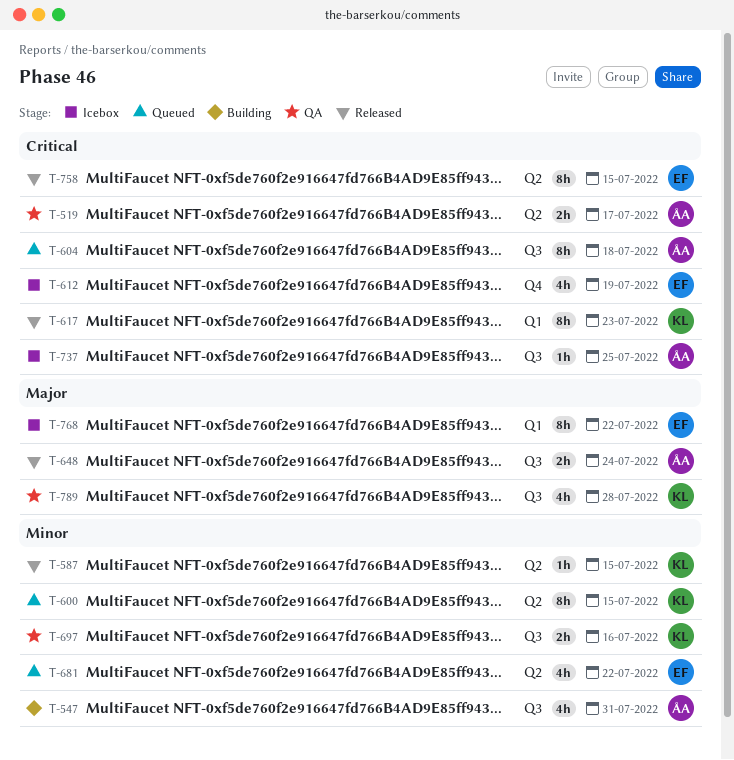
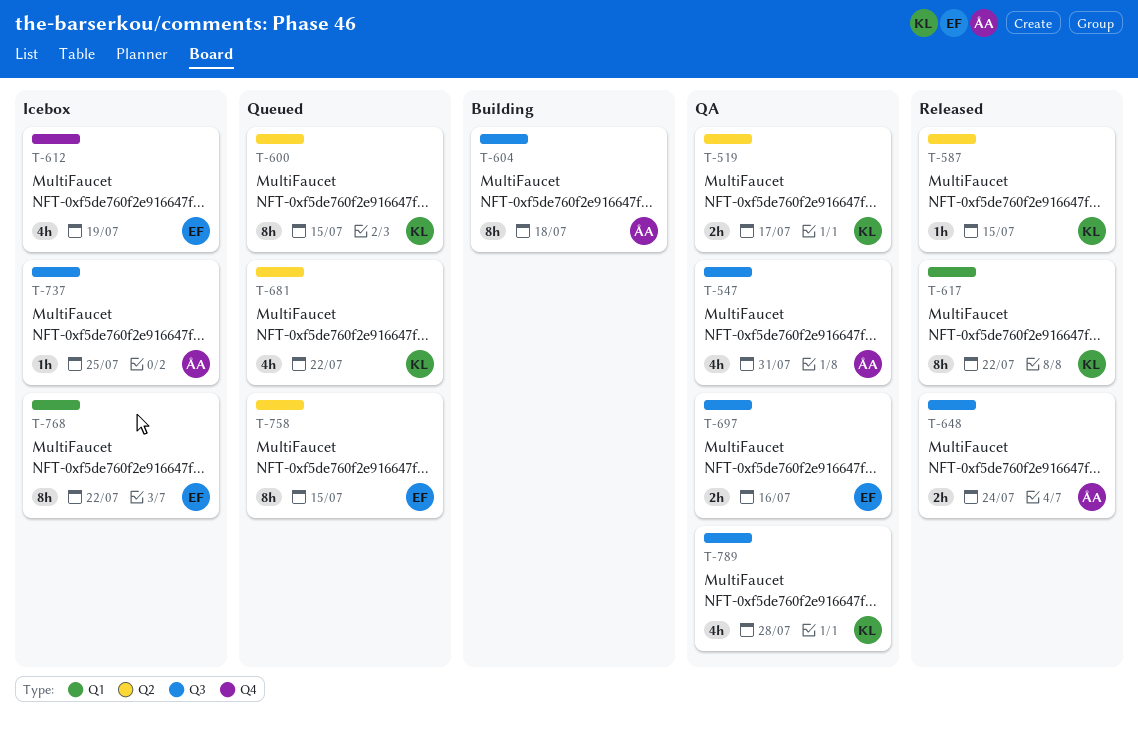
T-519, owner: ÅA -> KL
T-547, status: Building -> QA
T-604, status: Queued -> Building
T-617, due: Jul 23 -> Jul 22
T-681, owner: EF -> KL
T-697, owner: KL -> EF
T-758, status: Released -> Queued

